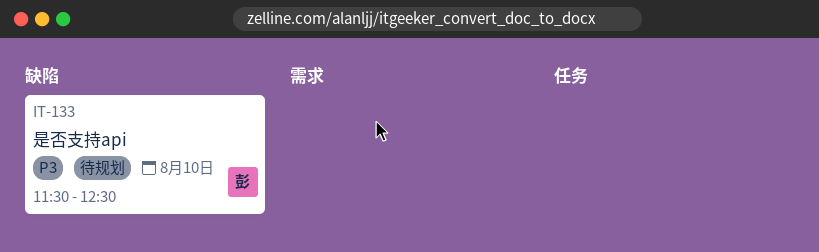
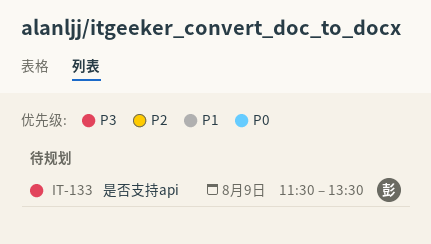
IT-133, day: Aug 10 -> Aug 9
IT-133, ends: 12:30 -> 13:30

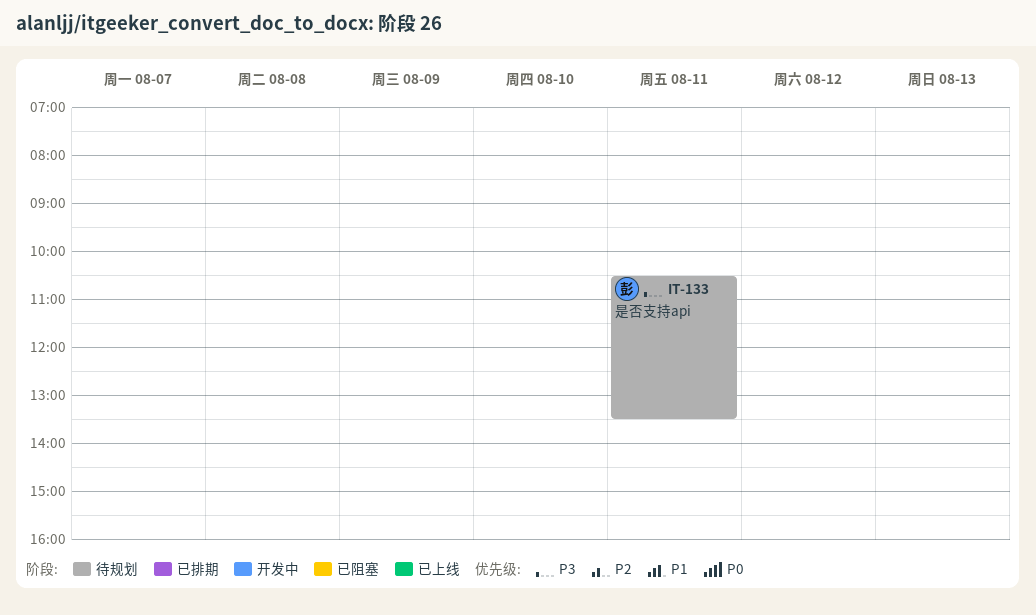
IT-133, day: Aug 9 -> Aug 11
IT-133, begins: 11:30 -> 10:30

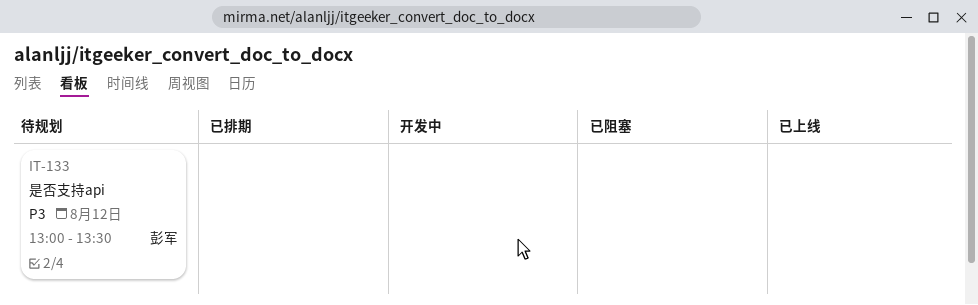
IT-133, day: Aug 11 -> Aug 12
IT-133, begins: 10:30 -> 13:00

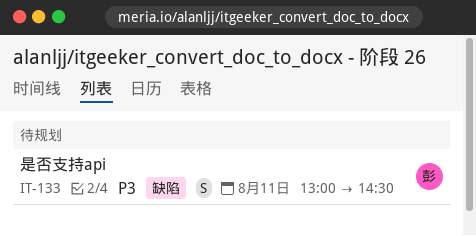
IT-133, day: Aug 12 -> Aug 11
IT-133, ends: 13:30 -> 14:30

